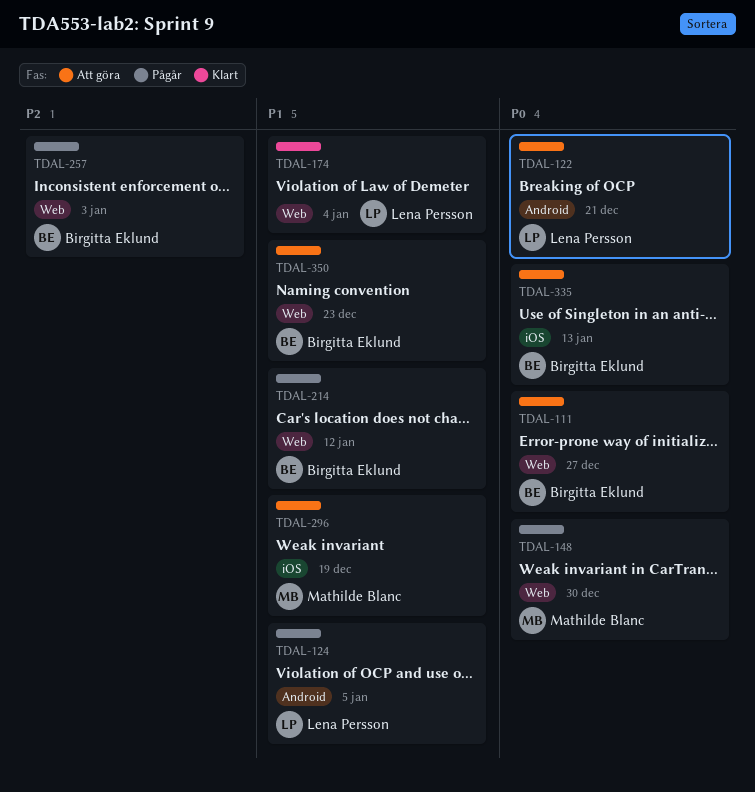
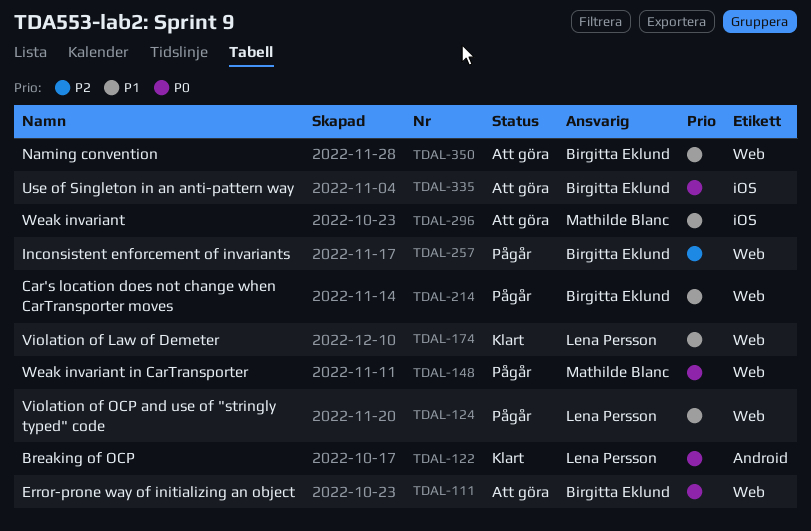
TDAL-122, status: Att göra -> Klart
TDAL-124, label: Android -> Web

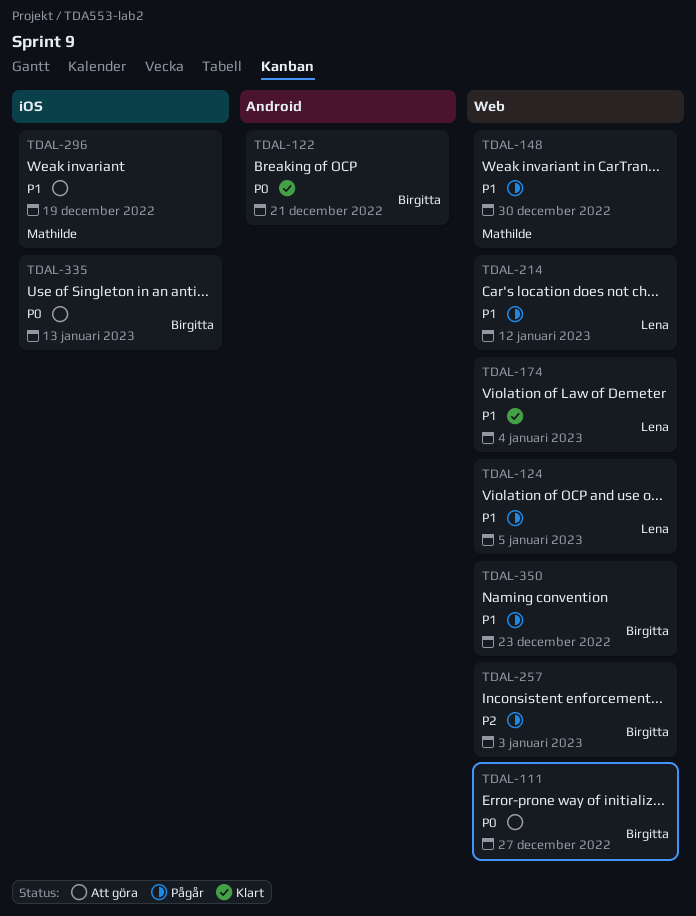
TDAL-122, owner: Lena Persson -> Birgitta Eklund
TDAL-148, priority: P0 -> P1
TDAL-214, owner: Birgitta Eklund -> Lena Persson
TDAL-350, status: Att göra -> Pågår

